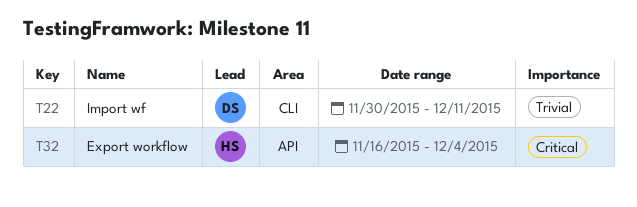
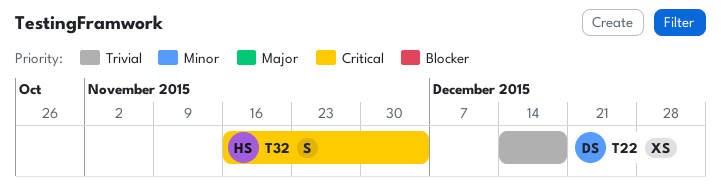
T22, start: Nov 30 -> Dec 14
T22, due: Dec 11 -> Dec 18

